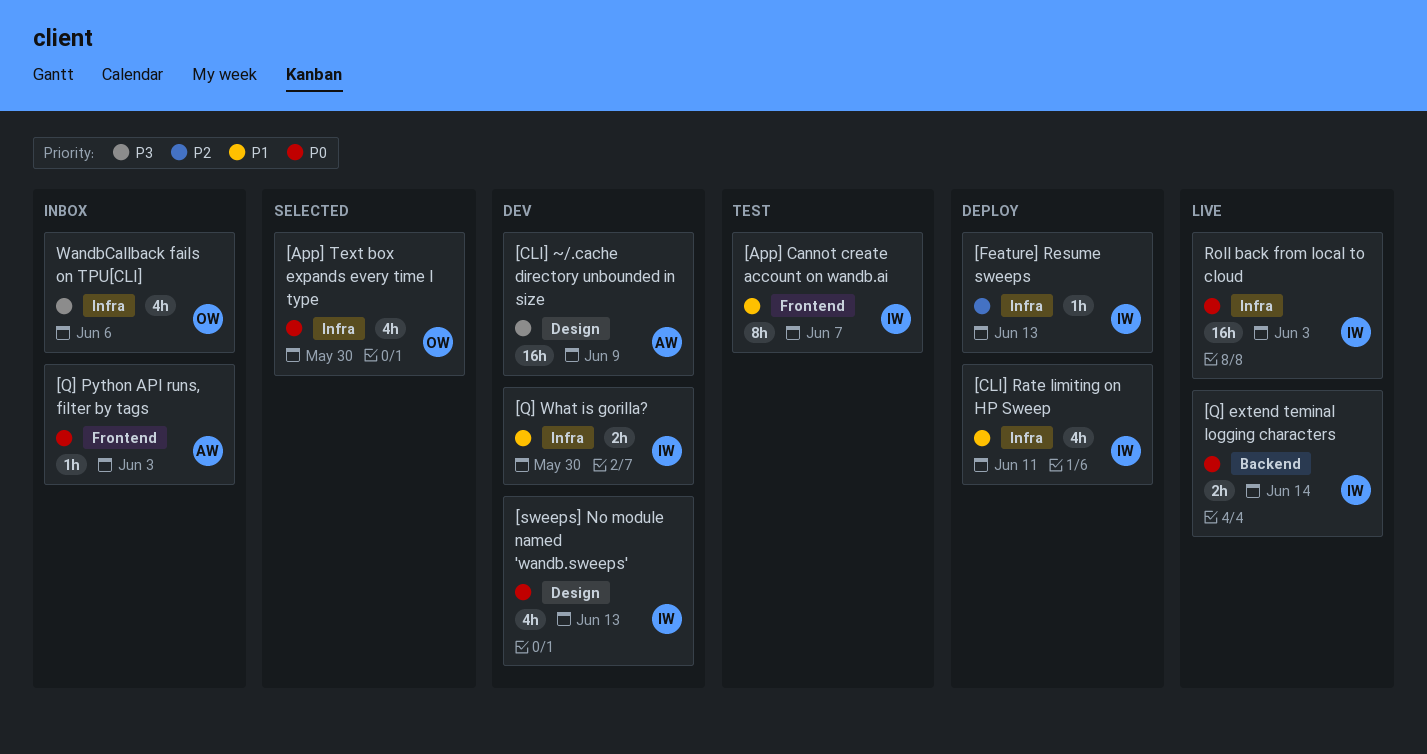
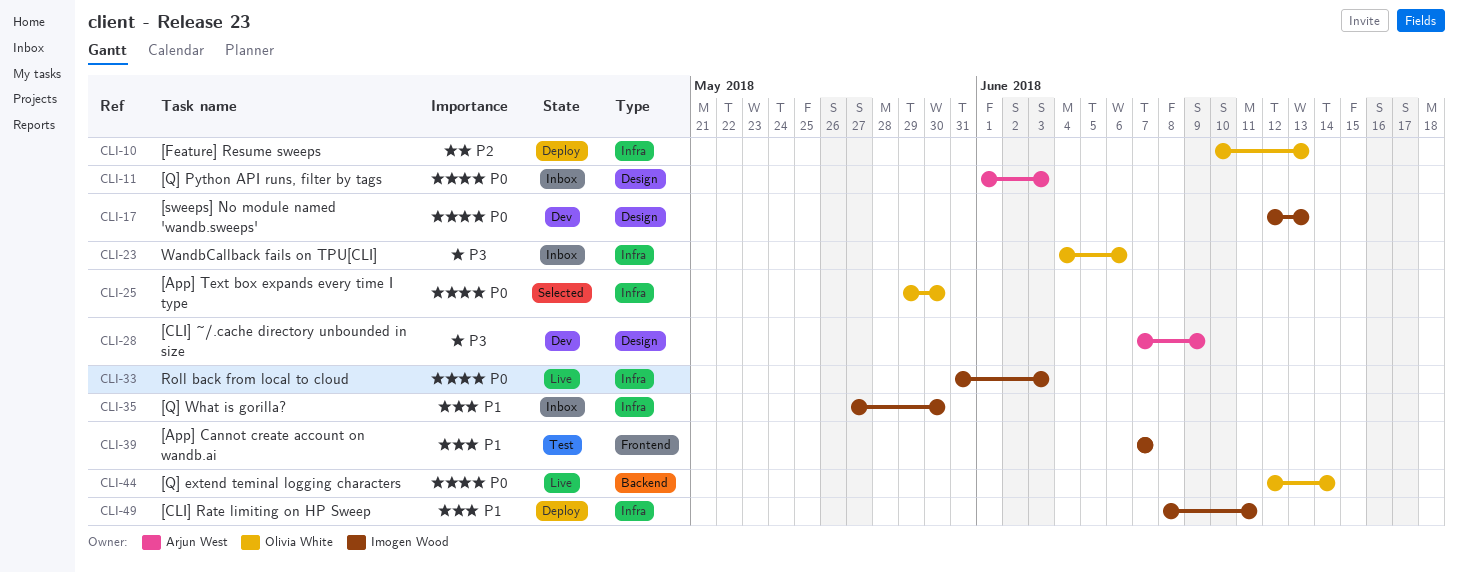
[Feature] Resume sweeps, owner: Imogen Wood -> Olivia White
[Q] extend teminal logging characters, owner: Imogen Wood -> Olivia White
[Q] Python API runs, filter by tags, label: Frontend -> Design
[Q] What is gorilla?, status: Dev -> Inbox

